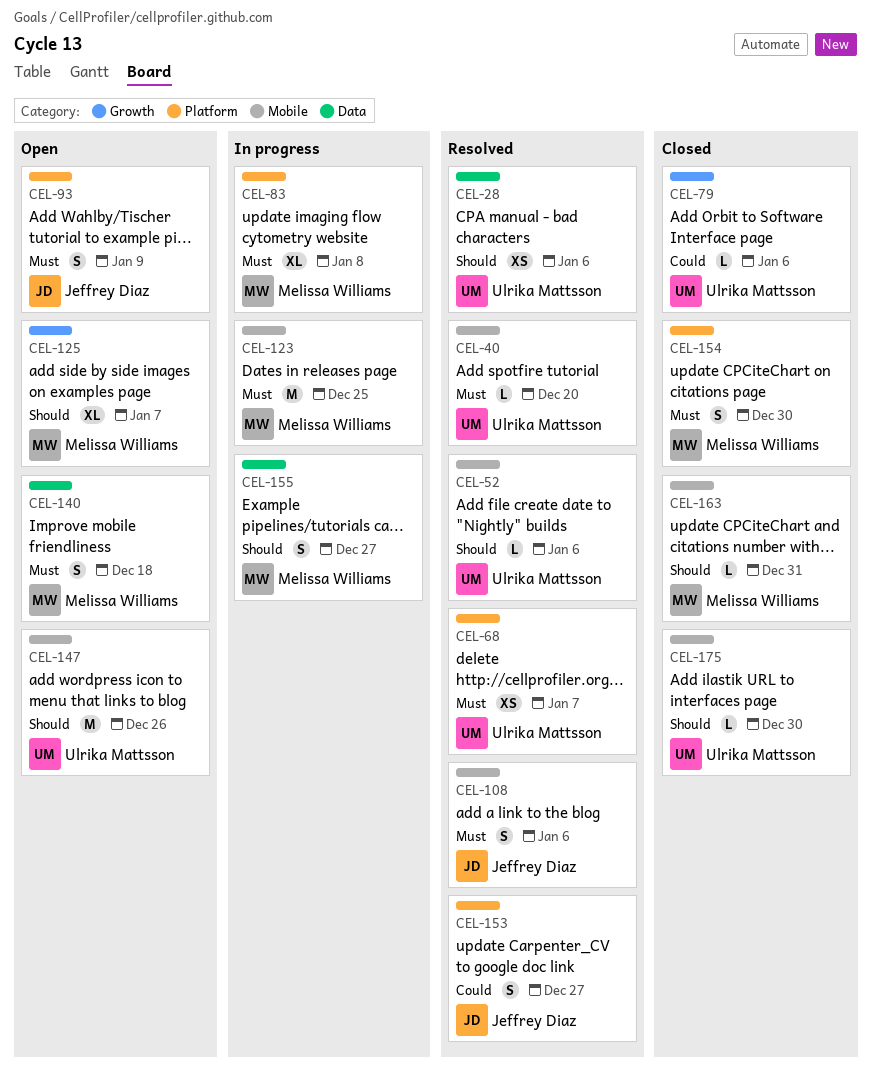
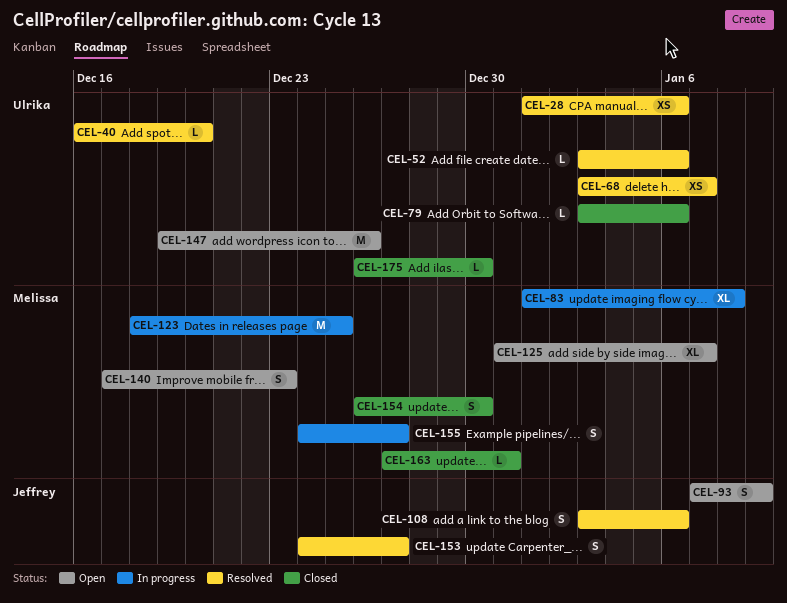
CEL-140, due: Dec 18 -> Dec 23

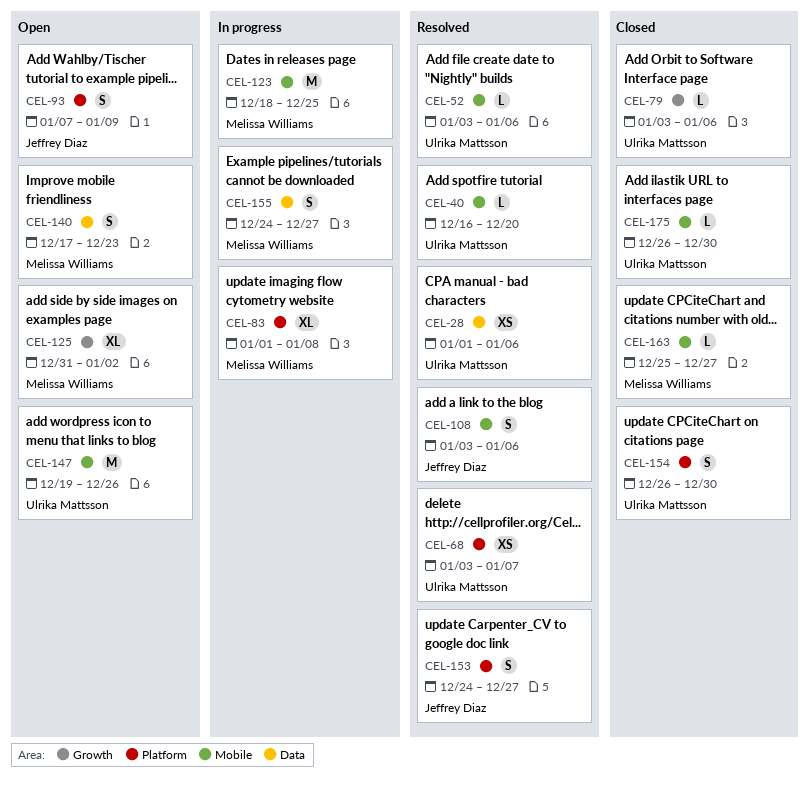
CEL-125, due: Jan 7 -> Jan 2
CEL-154, owner: Melissa Williams -> Ulrika Mattsson
CEL-163, start: Dec 27 -> Dec 25
CEL-163, due: Dec 31 -> Dec 27

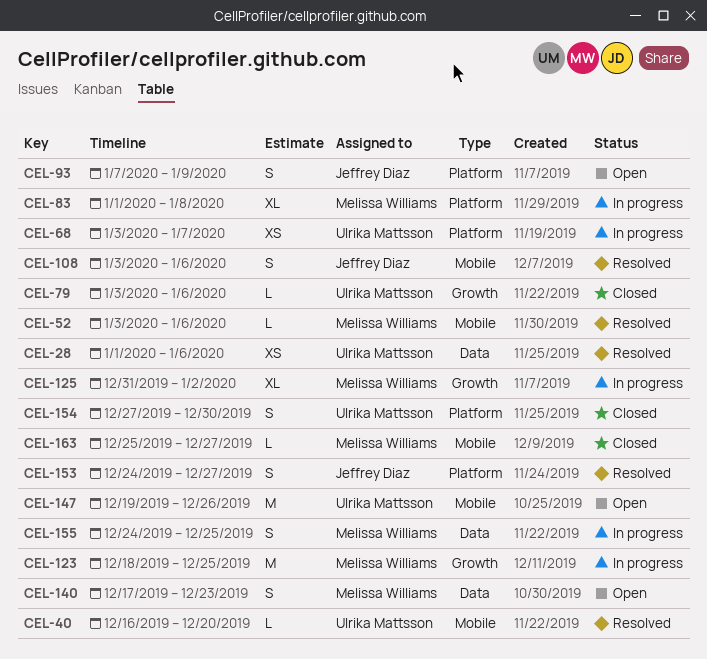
CEL-52, owner: Ulrika Mattsson -> Melissa Williams
CEL-68, status: Resolved -> In progress
CEL-123, label: Mobile -> Growth
CEL-125, status: Open -> In progress
CEL-154, start: Dec 26 -> Dec 27
CEL-155, due: Dec 27 -> Dec 25
CEL-175: present -> none

